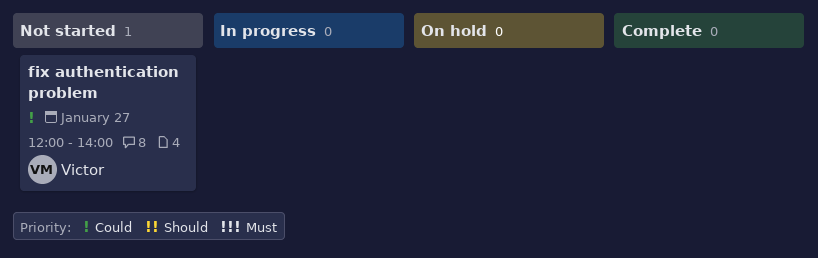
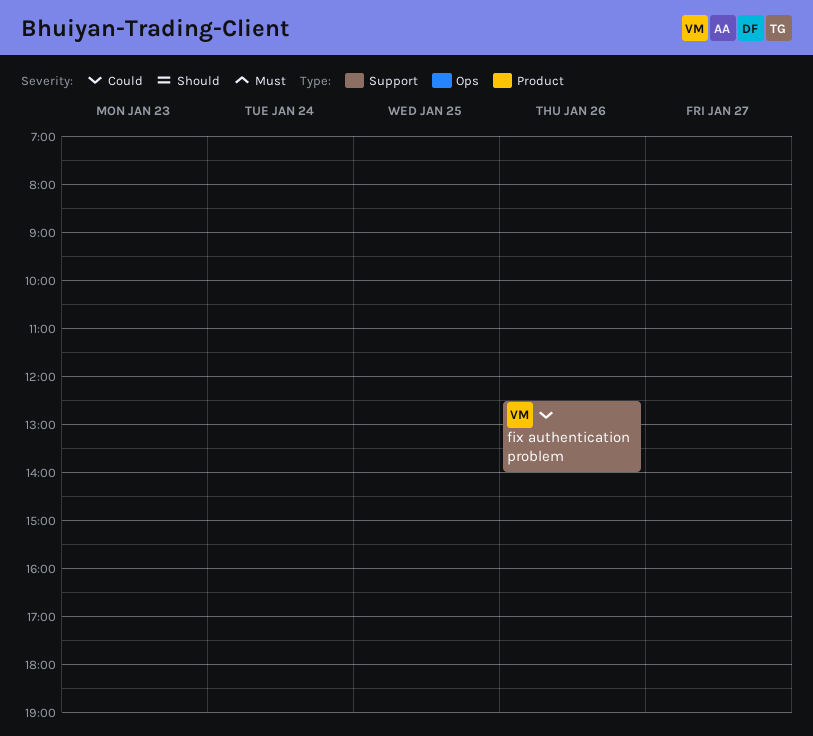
fix authentication problem, day: Jan 27 -> Jan 26
fix authentication problem, begins: 12:00 -> 12:30

